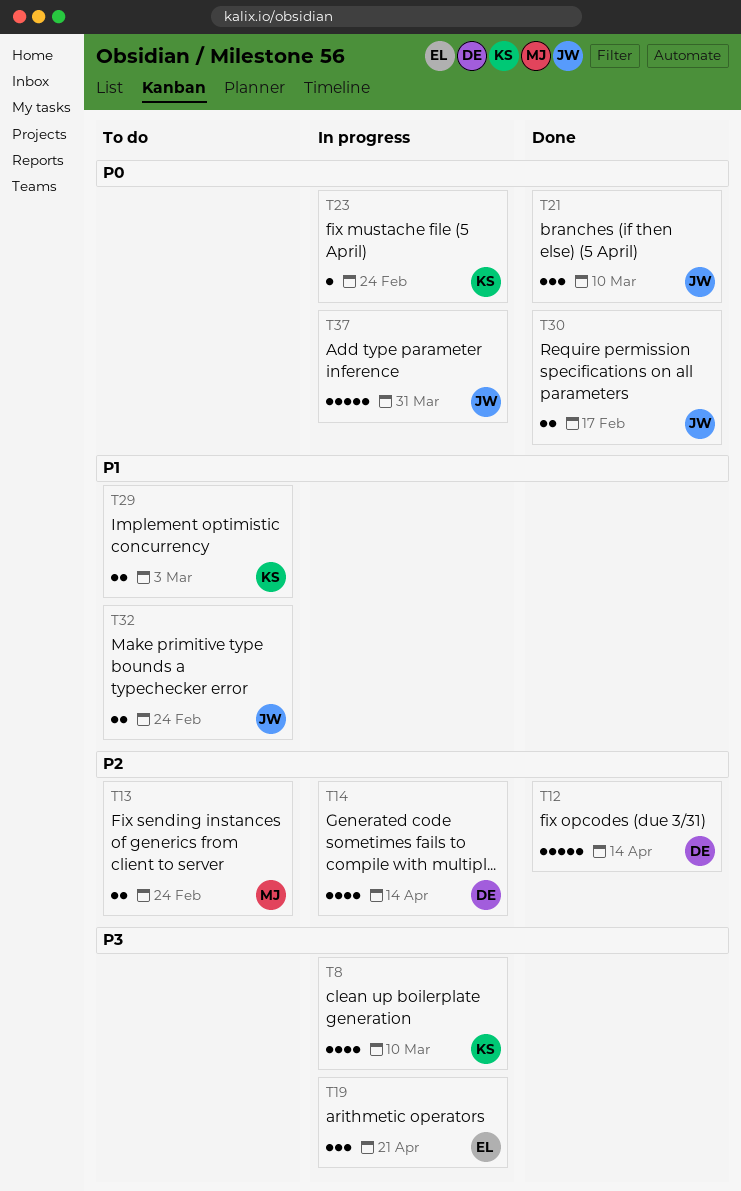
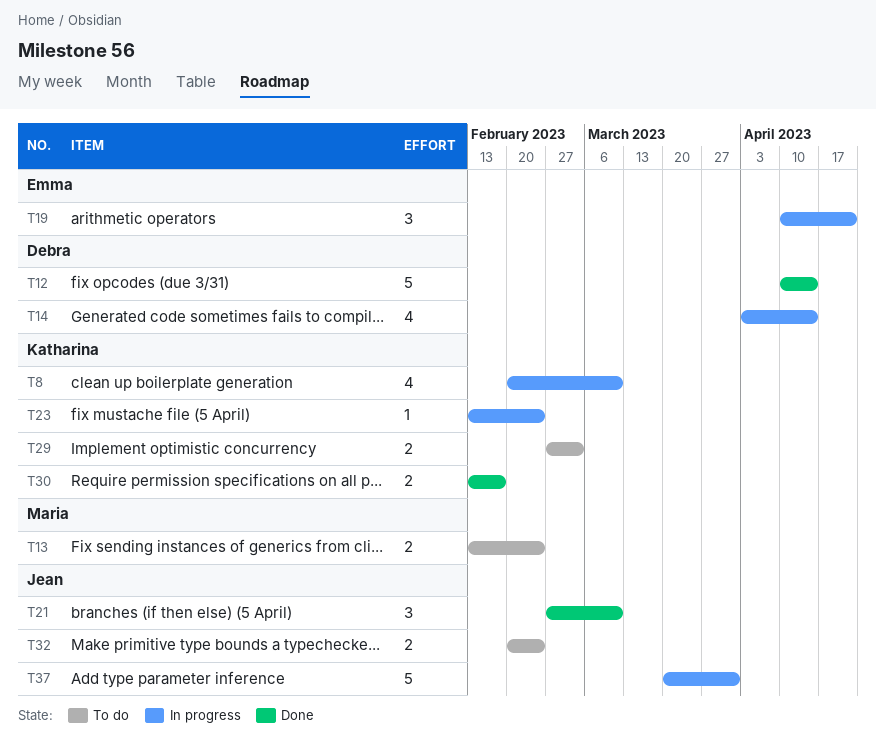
T30, owner: Jean -> Katharina

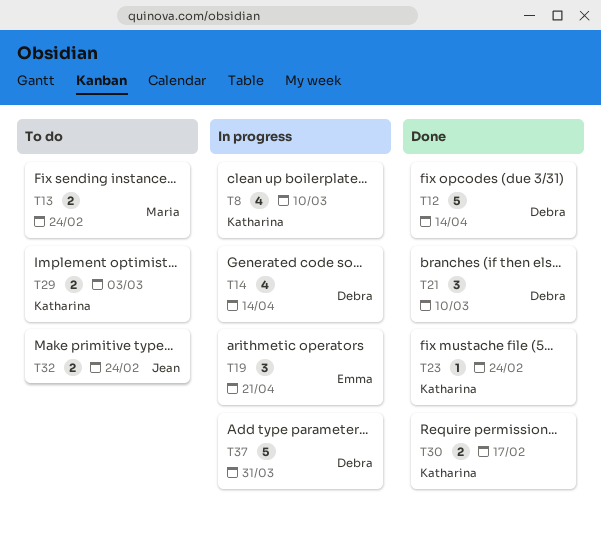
T21, owner: Jean -> Debra
T23, status: In progress -> Done
T37, owner: Jean -> Debra

